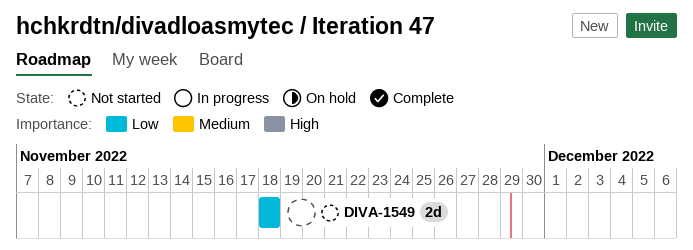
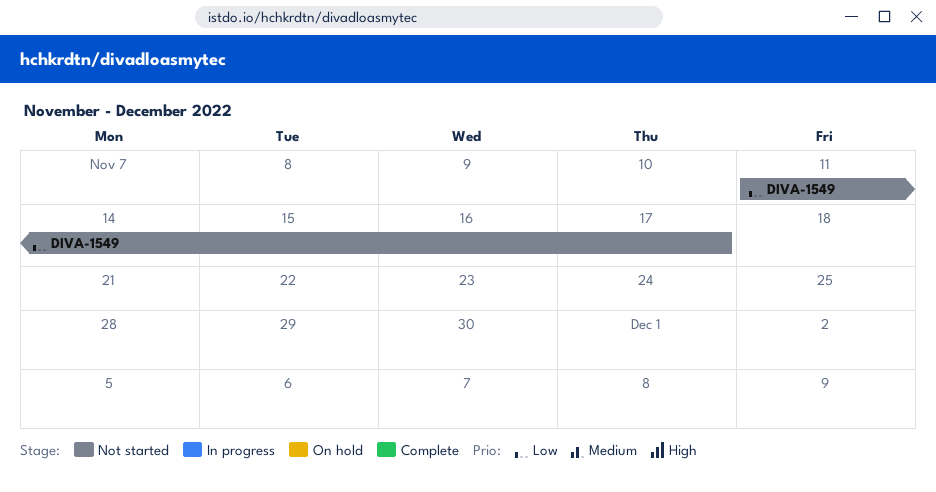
DIVA-1549, start: Nov 18 -> Nov 11
DIVA-1549, due: Nov 18 -> Nov 17

